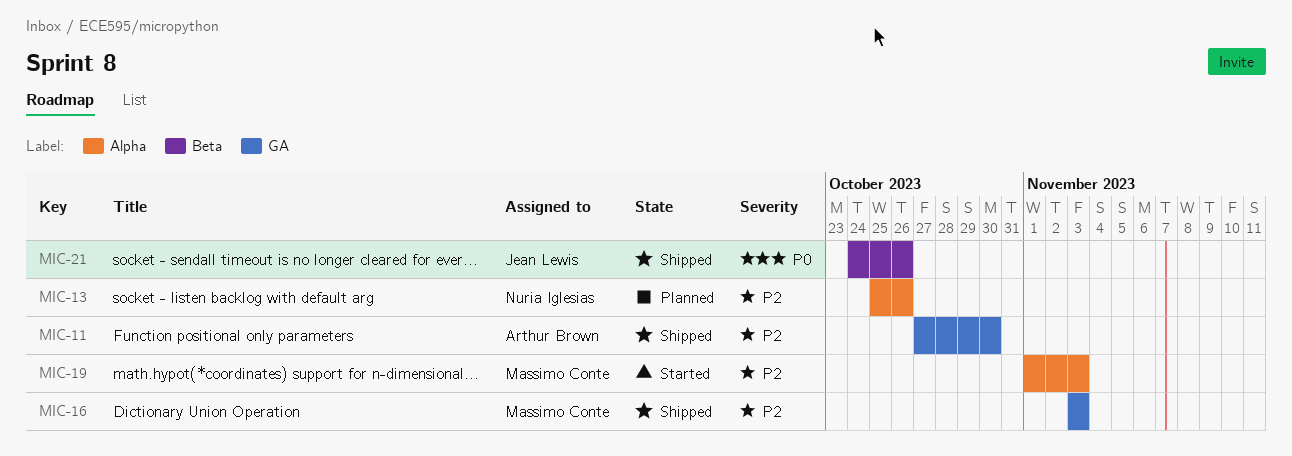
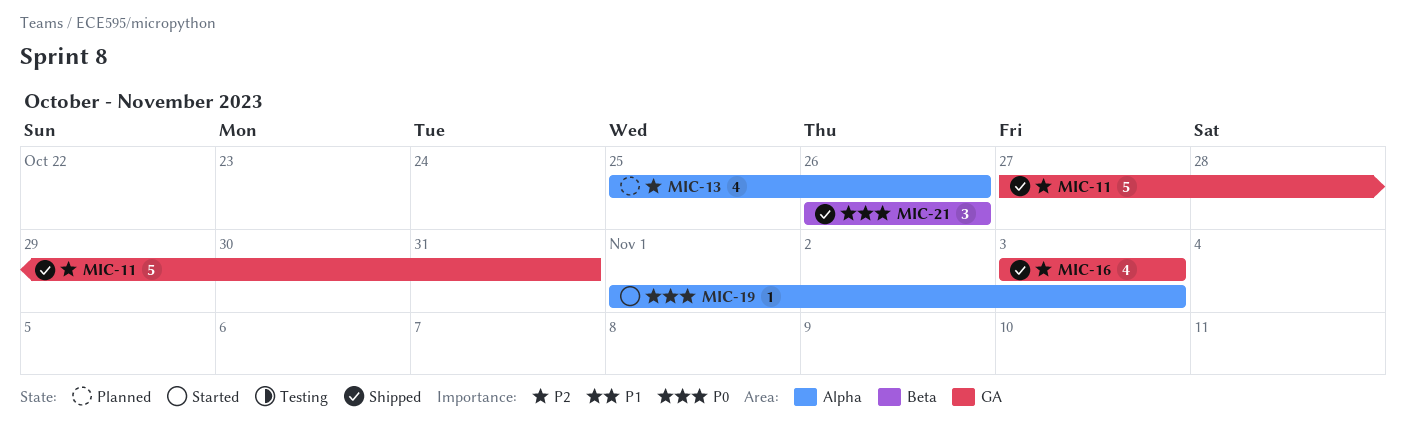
MIC-11, due: Oct 30 -> Oct 31
MIC-19, priority: P2 -> P0
MIC-21, start: Oct 24 -> Oct 26

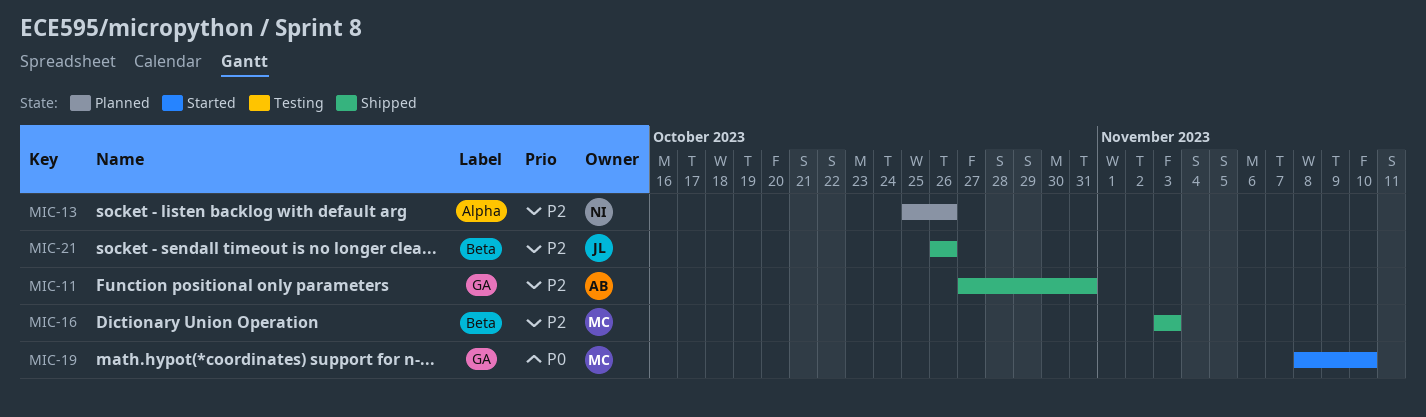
MIC-16, label: GA -> Beta
MIC-19, label: Alpha -> GA
MIC-19, start: Nov 1 -> Nov 8
MIC-19, due: Nov 3 -> Nov 10
MIC-21, priority: P0 -> P2

